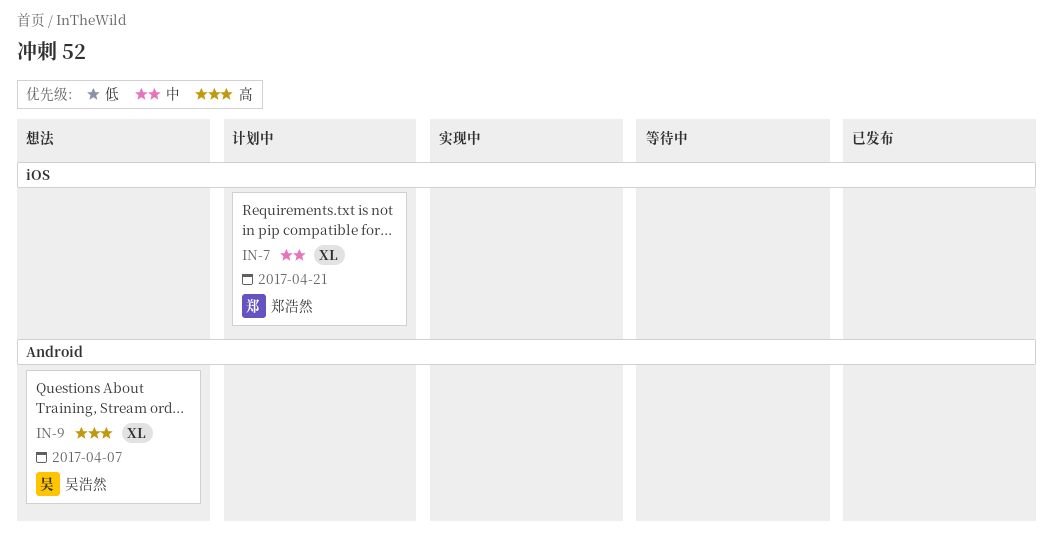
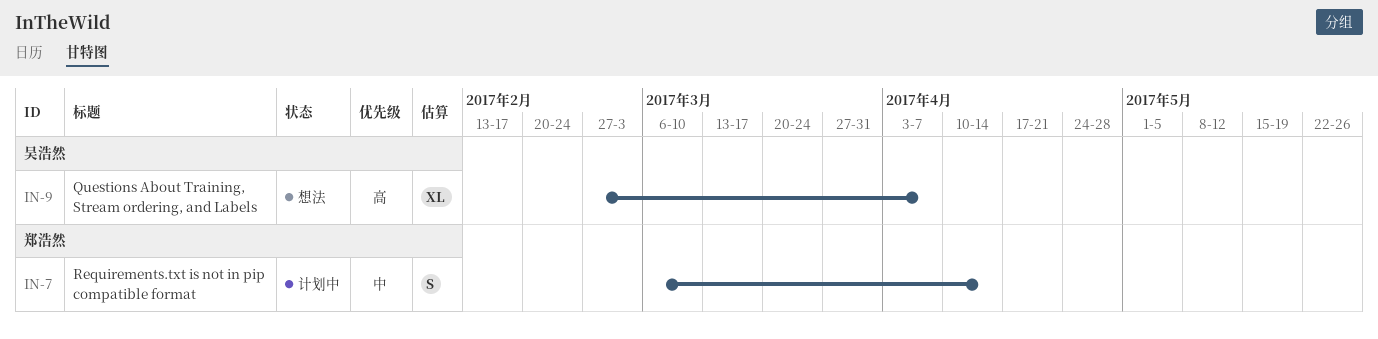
IN-7, estimate: XL -> S
IN-7, due: Apr 21 -> Apr 14

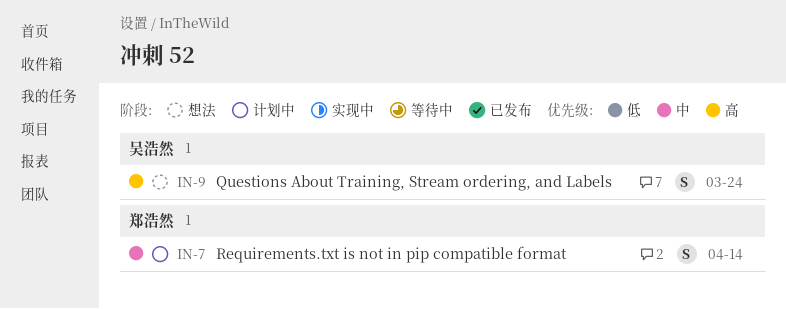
IN-9, estimate: XL -> S
IN-9, due: Apr 7 -> Mar 24

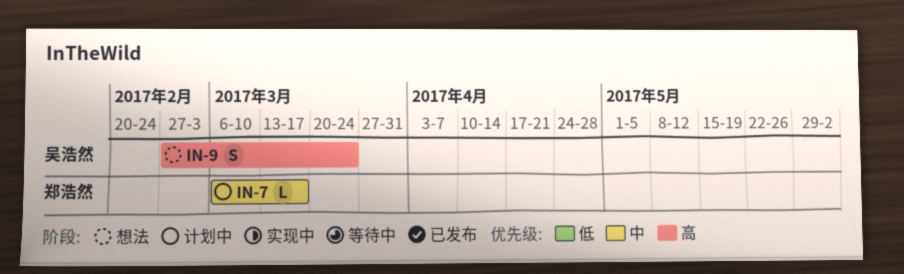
IN-7, estimate: S -> L
IN-7, due: Apr 14 -> Mar 17

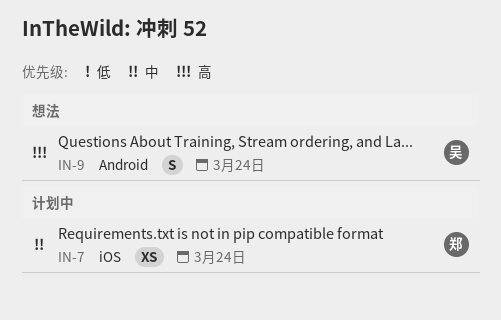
IN-7, estimate: L -> XS
IN-7, due: Mar 17 -> Mar 24

